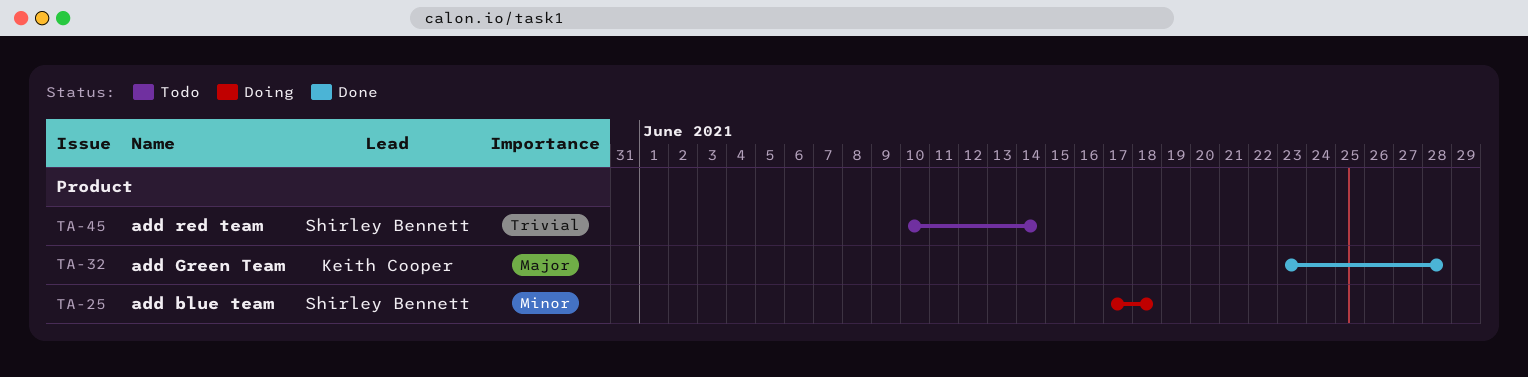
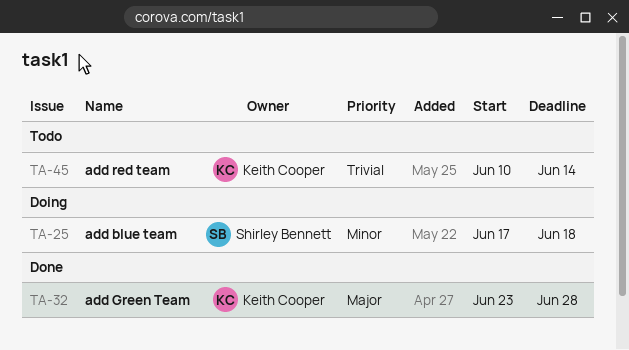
TA-45, owner: Shirley Bennett -> Keith Cooper

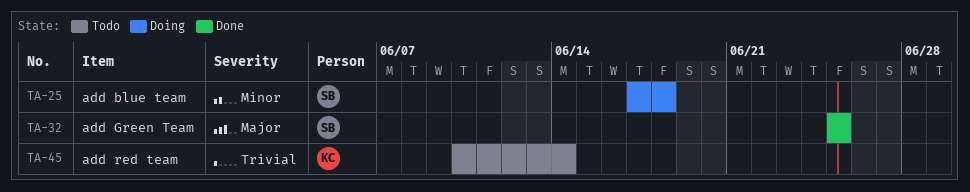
TA-32, owner: Keith Cooper -> Shirley Bennett
TA-32, start: Jun 23 -> Jun 25
TA-32, due: Jun 28 -> Jun 25

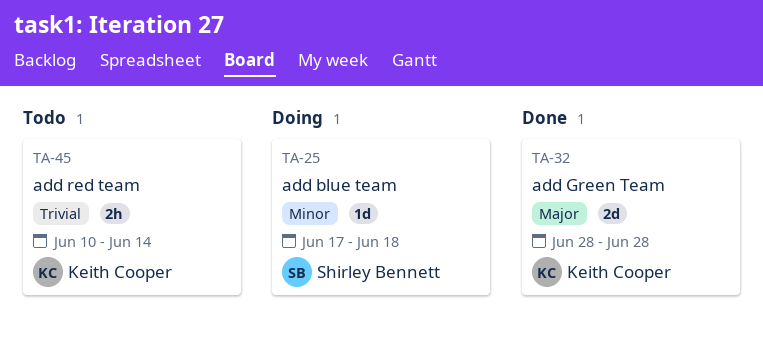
TA-32, owner: Shirley Bennett -> Keith Cooper
TA-32, start: Jun 25 -> Jun 28
TA-32, due: Jun 25 -> Jun 28

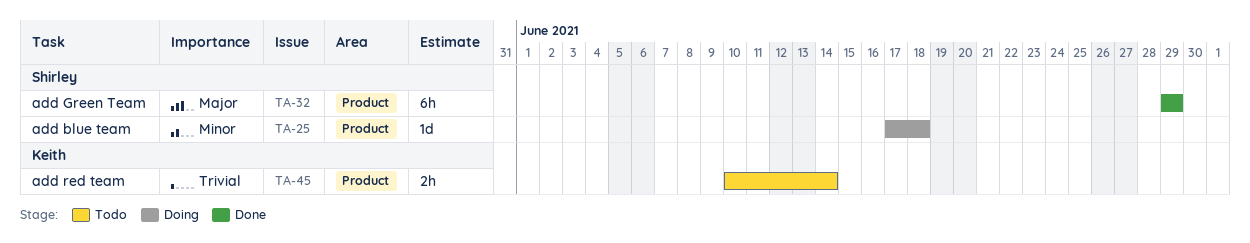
TA-32, owner: Keith Cooper -> Shirley Bennett
TA-32, estimate: 2d -> 6h
TA-32, start: Jun 28 -> Jun 29
TA-32, due: Jun 28 -> Jun 29

